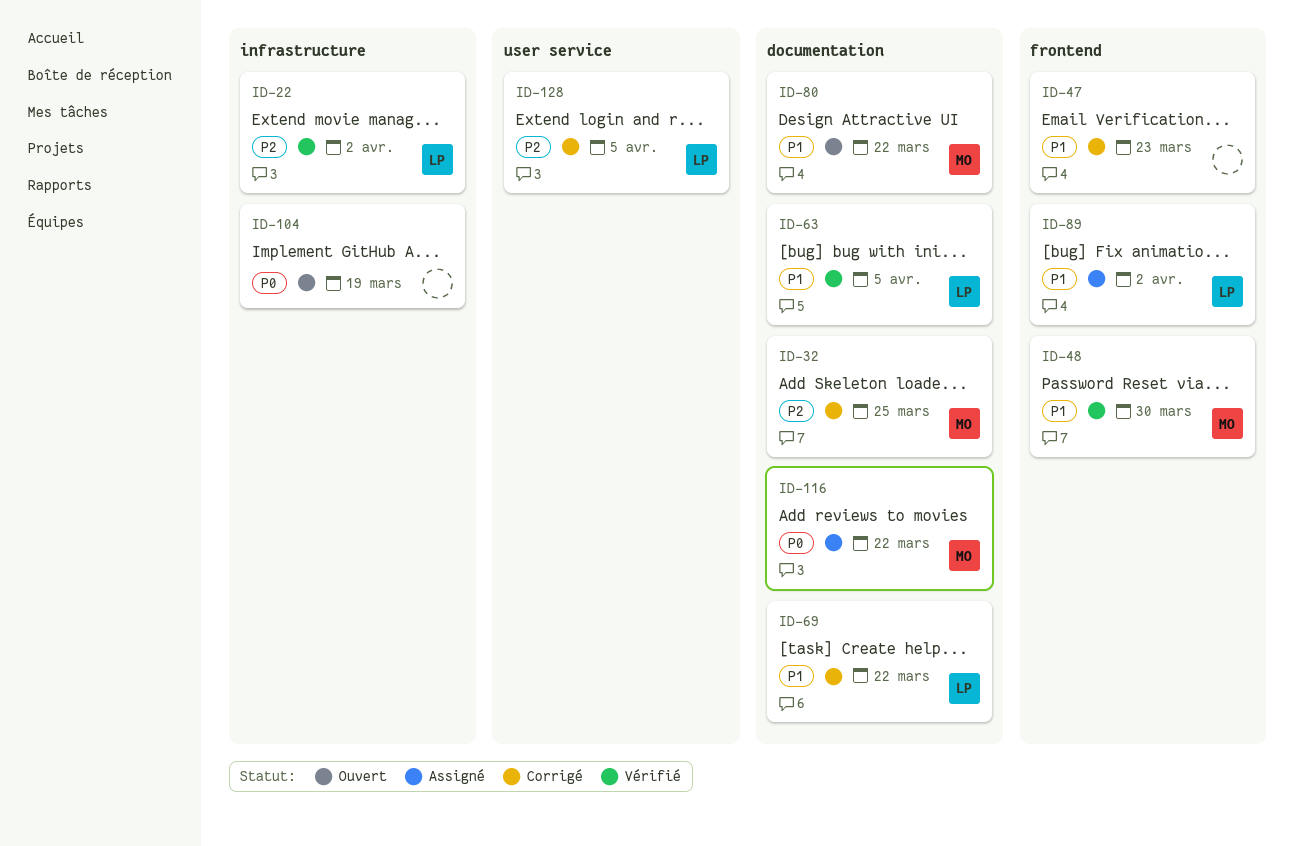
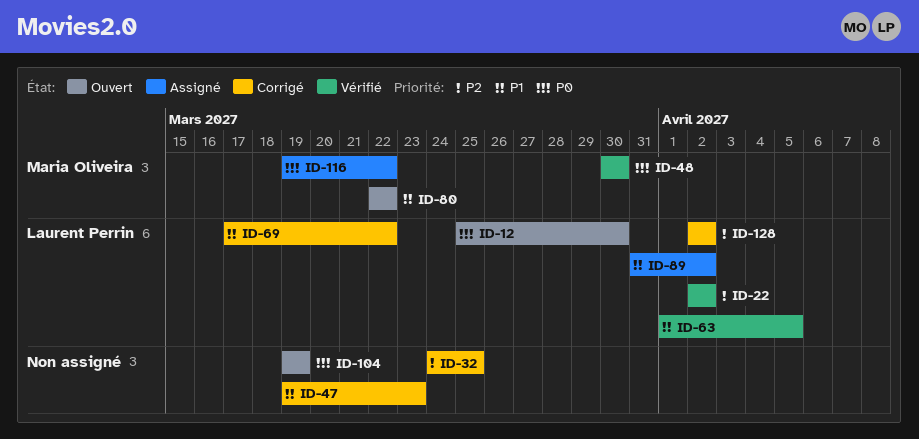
ID-12: none -> present
ID-32, owner: Maria Oliveira -> none
ID-48, priority: P1 -> P0
ID-128, due: Apr 5 -> Apr 2

